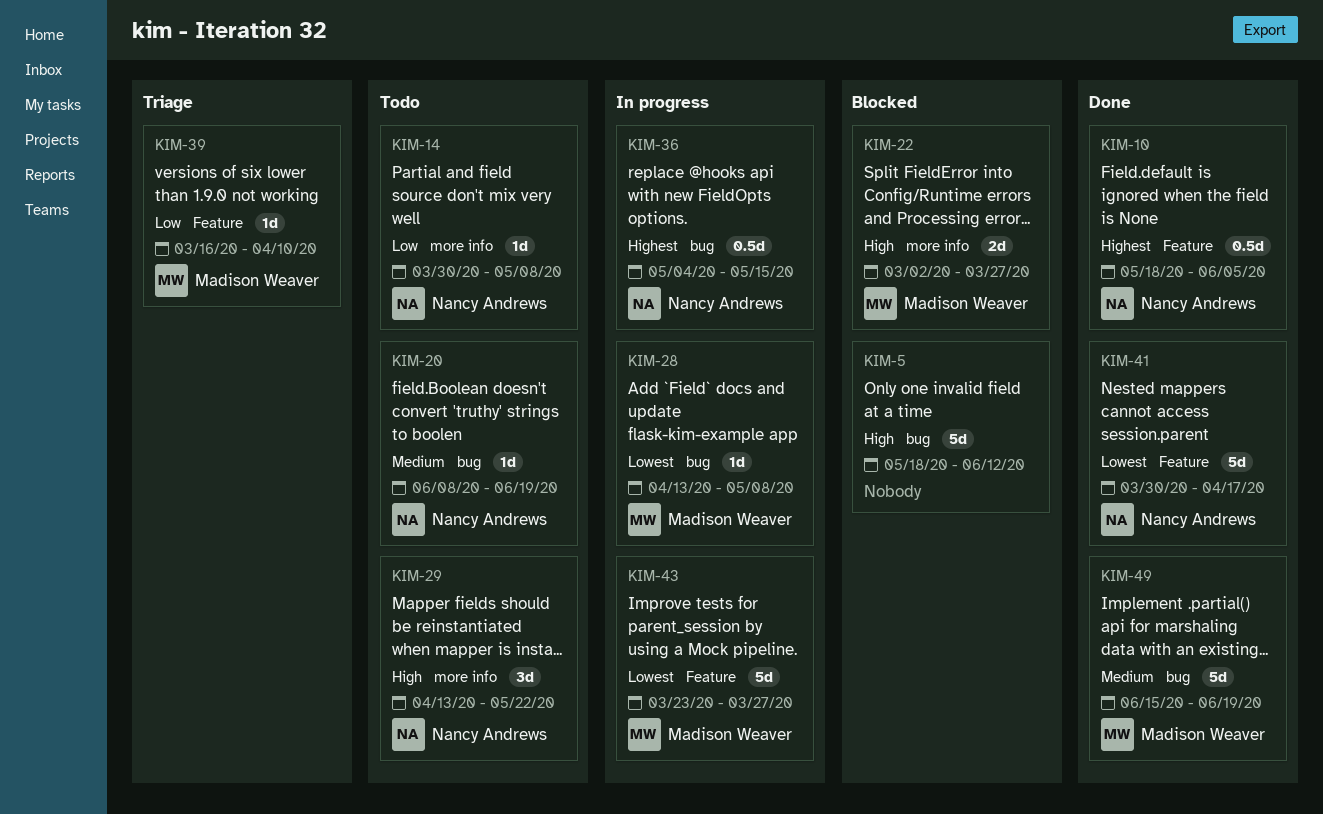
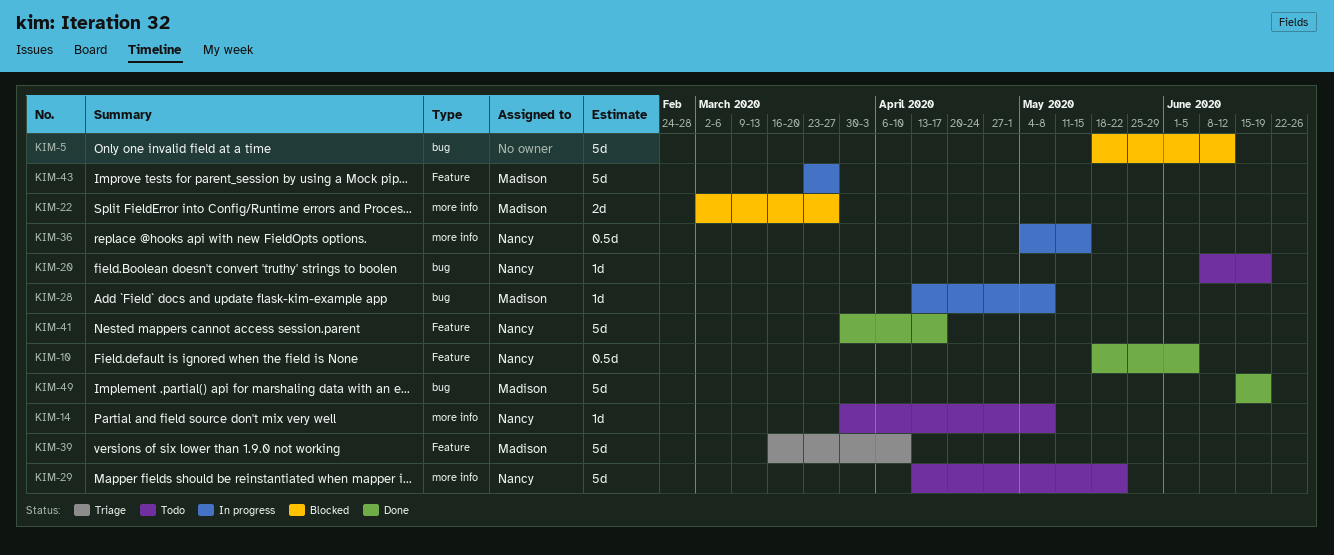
KIM-29, estimate: 3d -> 5d
KIM-36, label: bug -> more info
KIM-39, estimate: 1d -> 5d

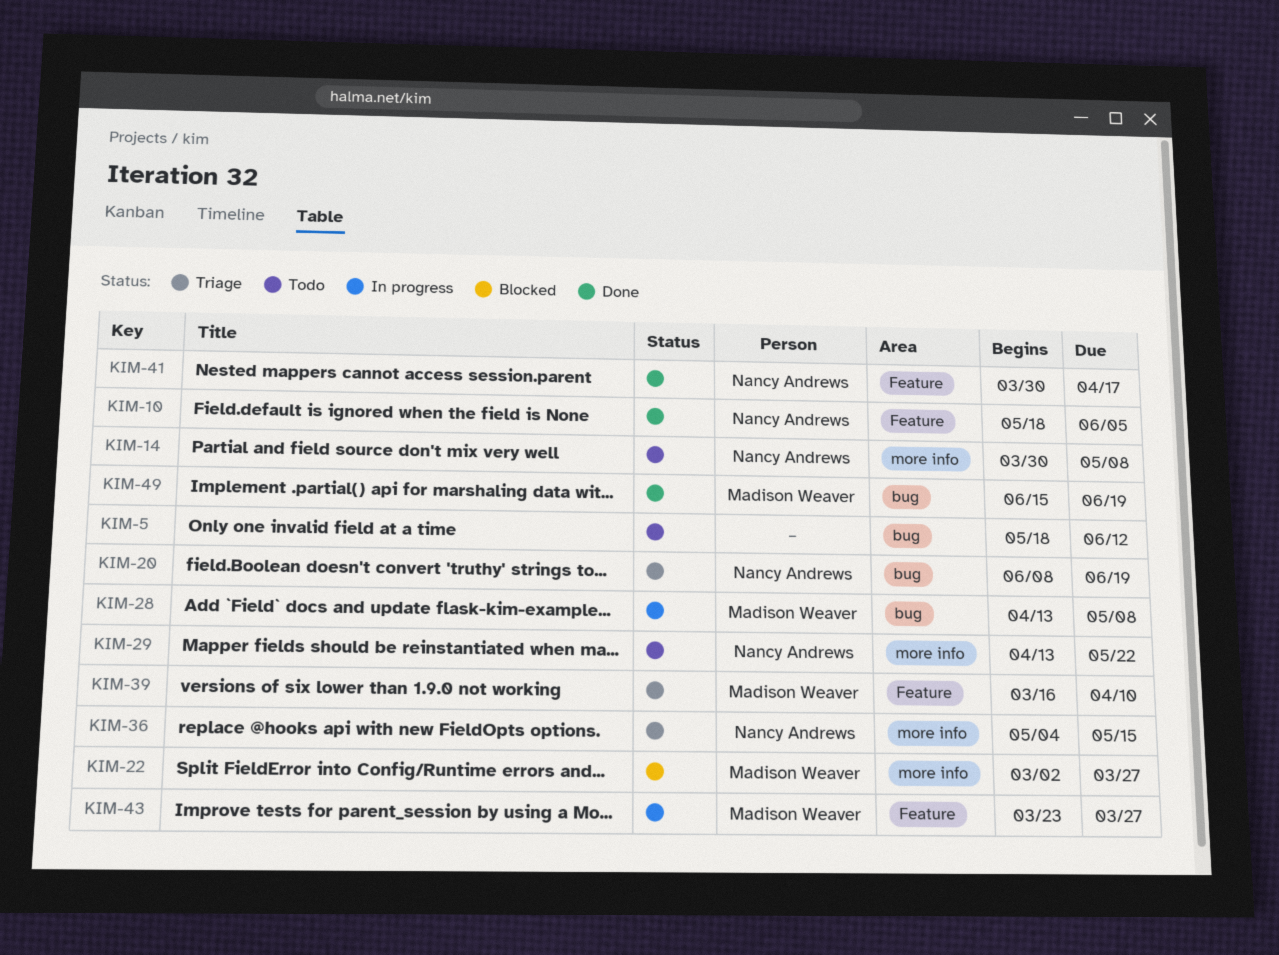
KIM-5, status: Blocked -> Todo
KIM-20, status: Todo -> Triage
KIM-36, status: In progress -> Triage

